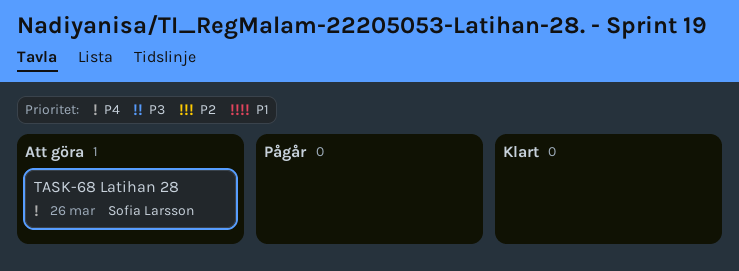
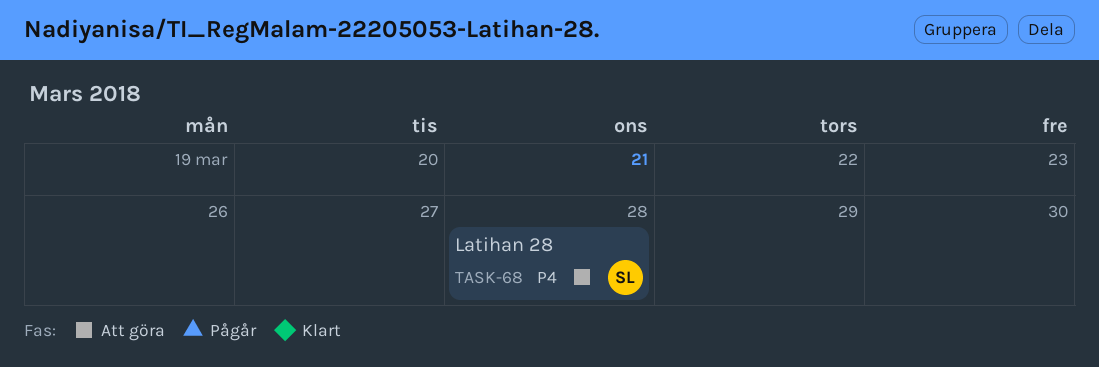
TASK-68, due: Mar 26 -> Mar 28

